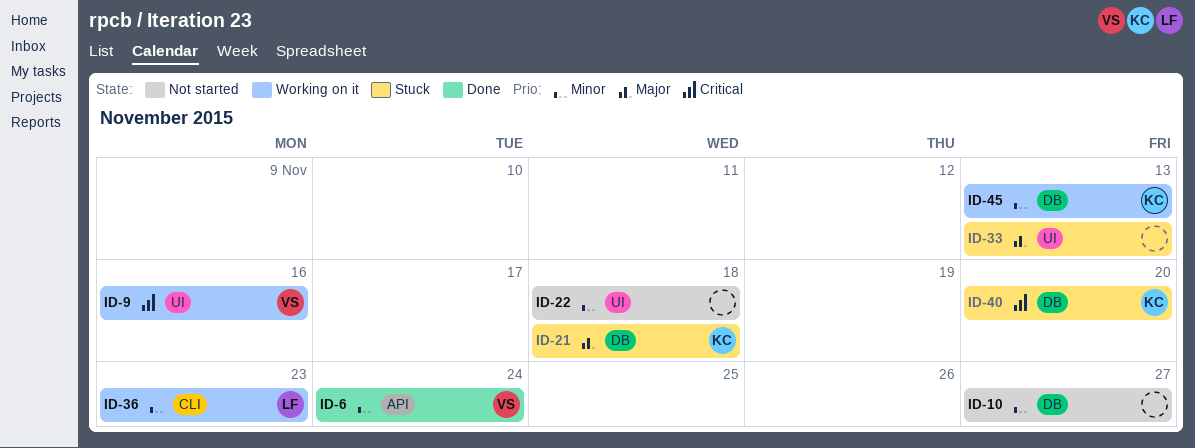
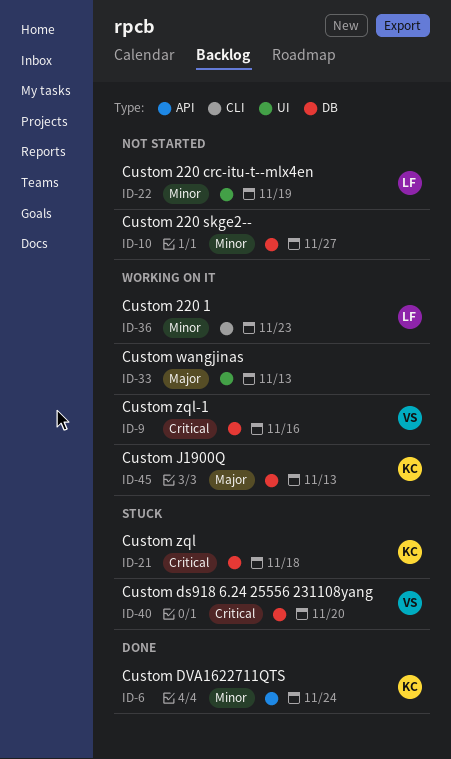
ID-6, owner: VS -> KC
ID-9, label: UI -> DB
ID-21, priority: Major -> Critical
ID-22, owner: none -> LF
ID-22, due: Nov 18 -> Nov 19
ID-33, status: Stuck -> Working on it
ID-40, owner: KC -> VS
ID-45, priority: Minor -> Major

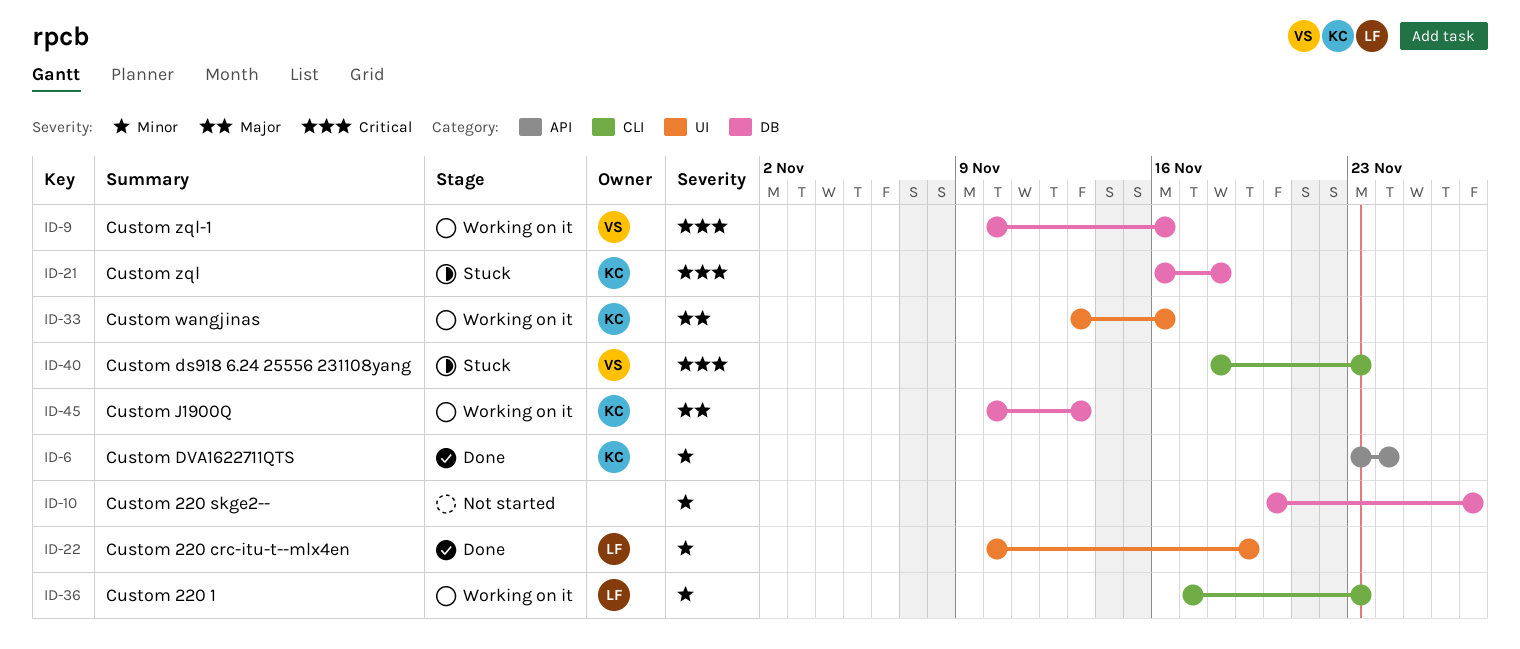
ID-22, status: Not started -> Done
ID-33, owner: none -> KC
ID-33, due: Nov 13 -> Nov 16
ID-40, label: DB -> CLI
ID-40, due: Nov 20 -> Nov 23

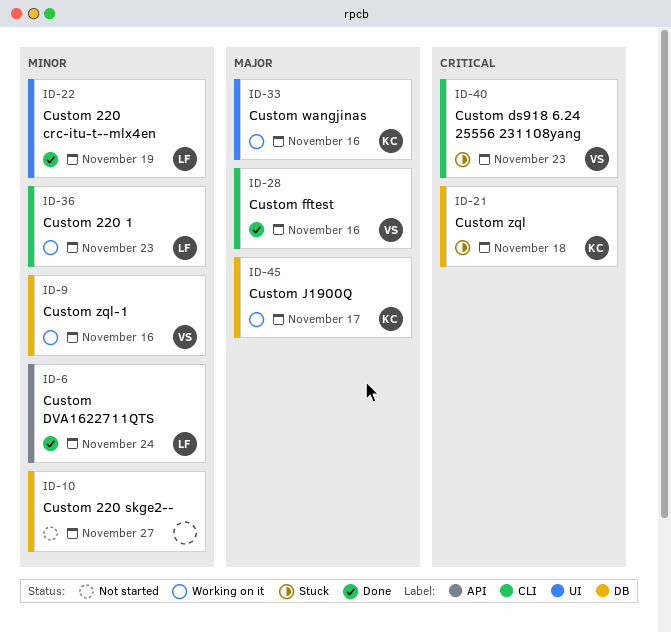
ID-6, owner: KC -> LF
ID-9, priority: Critical -> Minor
ID-28: none -> present
ID-45, due: Nov 13 -> Nov 17

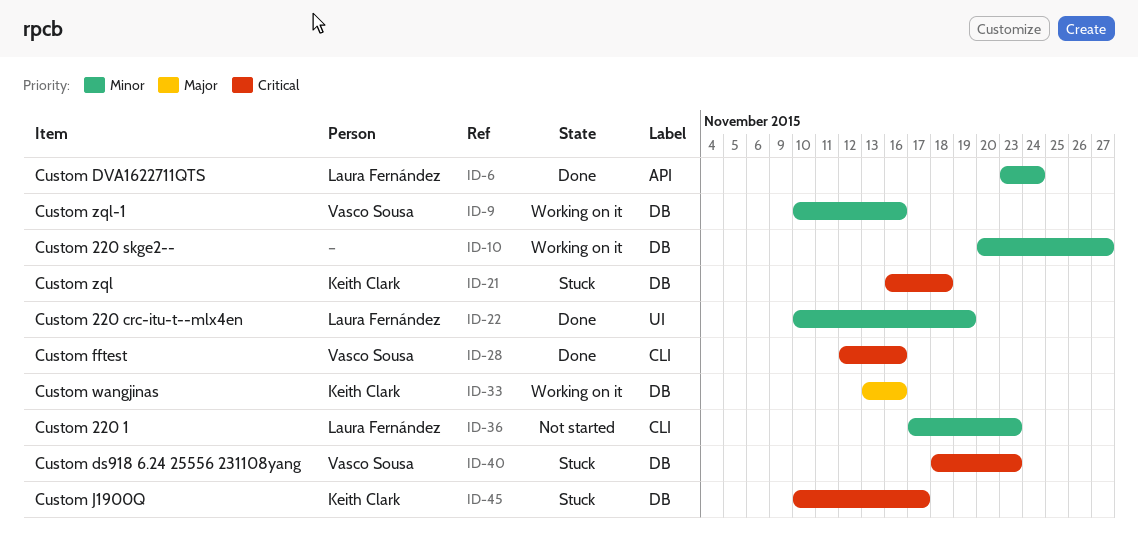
ID-10, status: Not started -> Working on it
ID-28, priority: Major -> Critical
ID-33, label: UI -> DB
ID-36, status: Working on it -> Not started
ID-40, label: CLI -> DB
ID-45, status: Working on it -> Stuck
ID-45, priority: Major -> Critical

